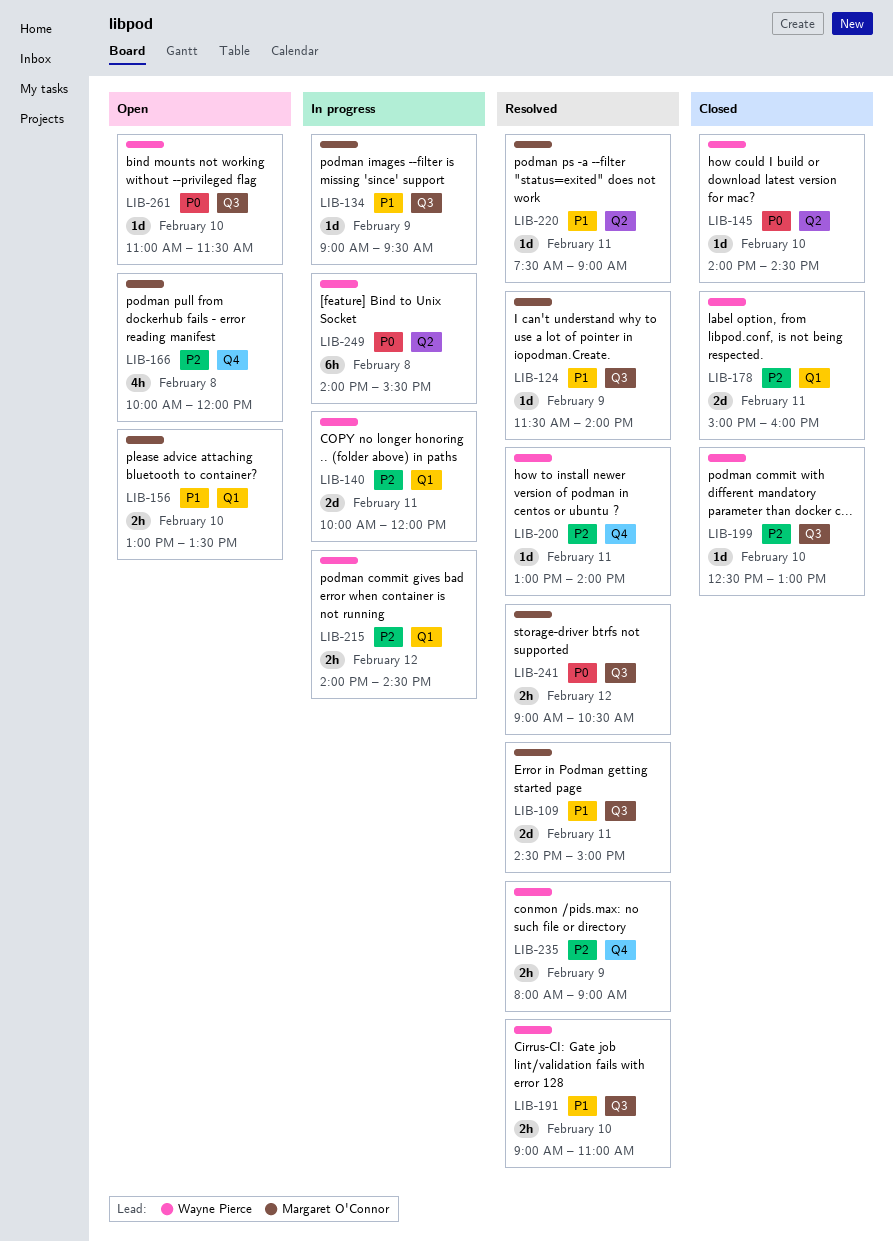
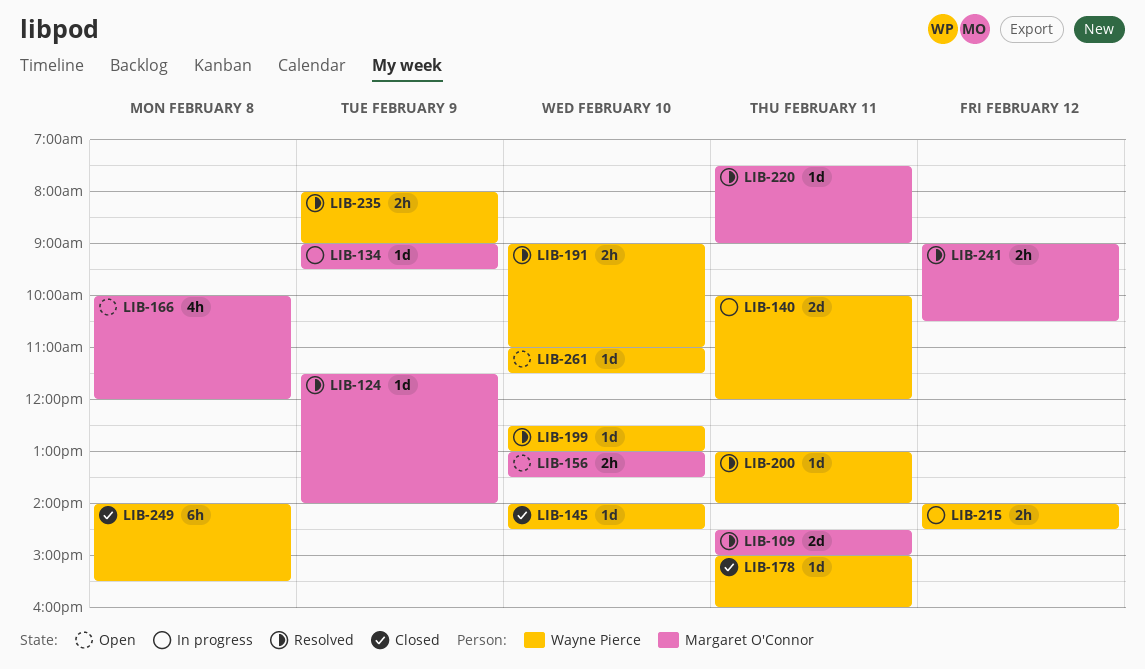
LIB-178, estimate: 2d -> 1d
LIB-199, status: Closed -> Resolved
LIB-249, status: In progress -> Closed

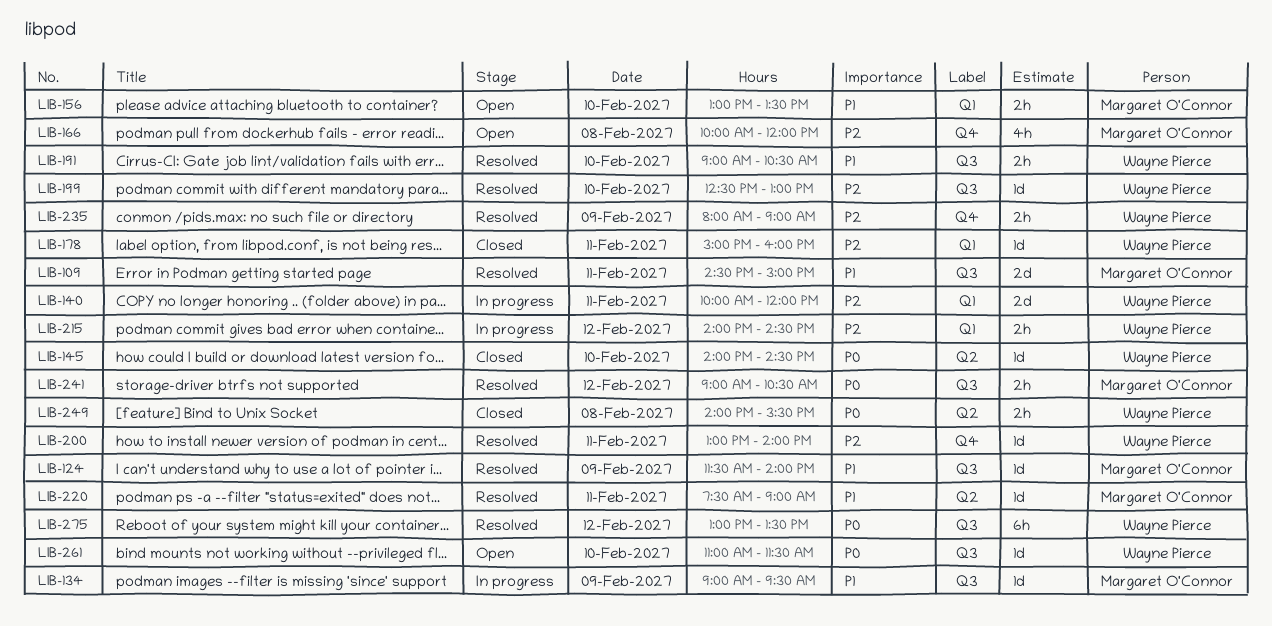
LIB-191, ends: 11:00 -> 10:30
LIB-249, estimate: 6h -> 2h
LIB-275: none -> present

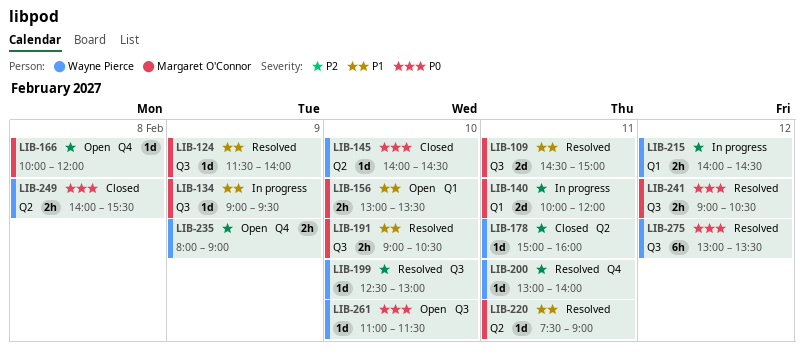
LIB-140, owner: Wayne Pierce -> Margaret O'Connor
LIB-166, estimate: 4h -> 1d
LIB-178, label: Q1 -> Q2
LIB-191, owner: Wayne Pierce -> Margaret O'Connor
LIB-235, status: Resolved -> Open

